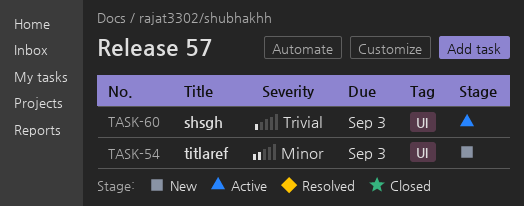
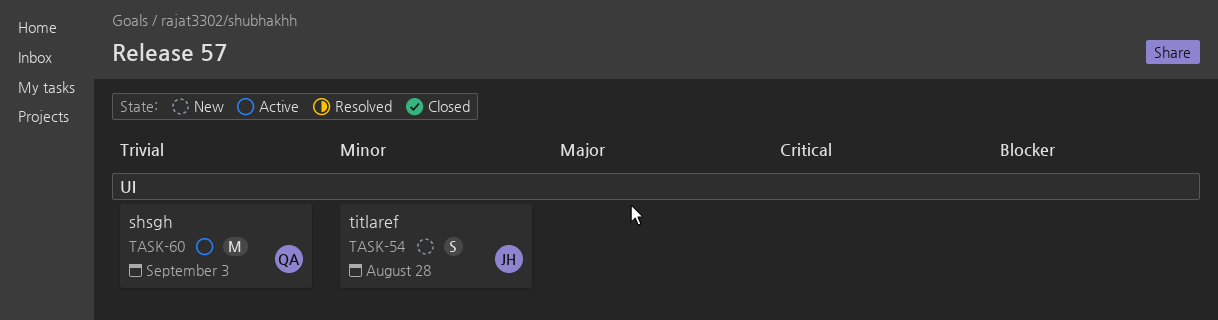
TASK-54, due: Sep 3 -> Aug 28

